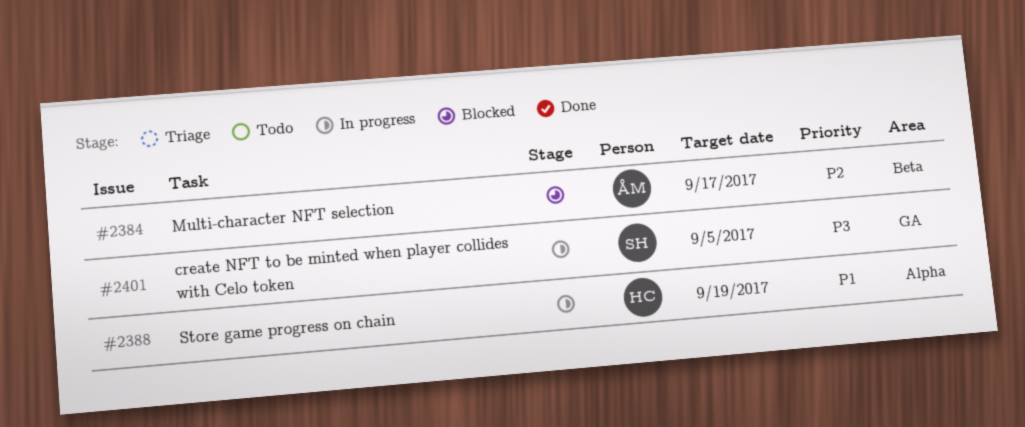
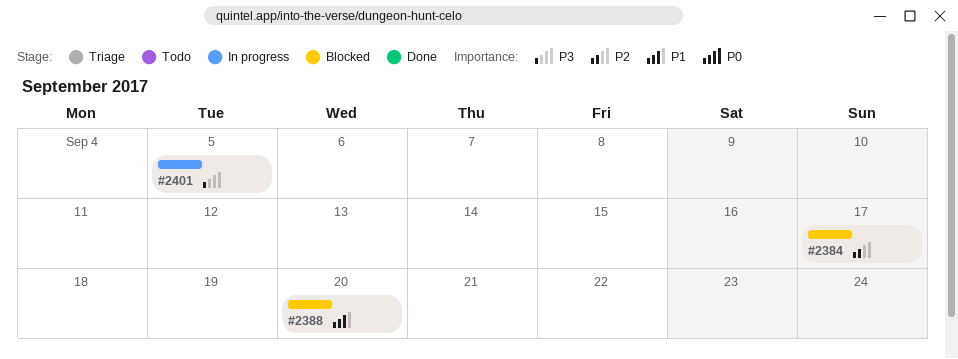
#2388, status: In progress -> Blocked
#2388, due: Sep 19 -> Sep 20

